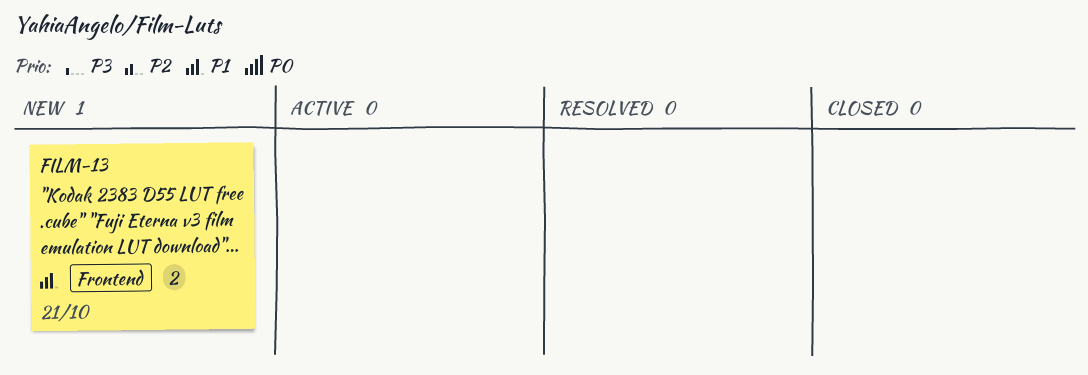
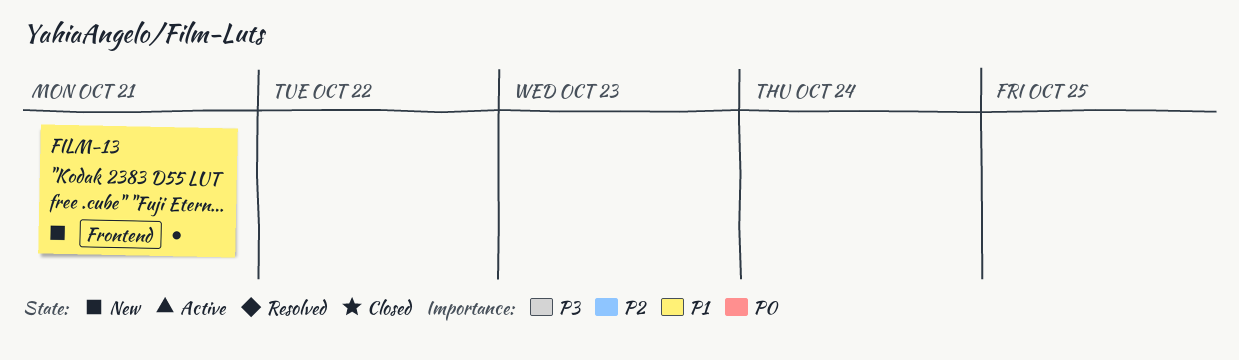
FILM-13, estimate: 2 -> 1

